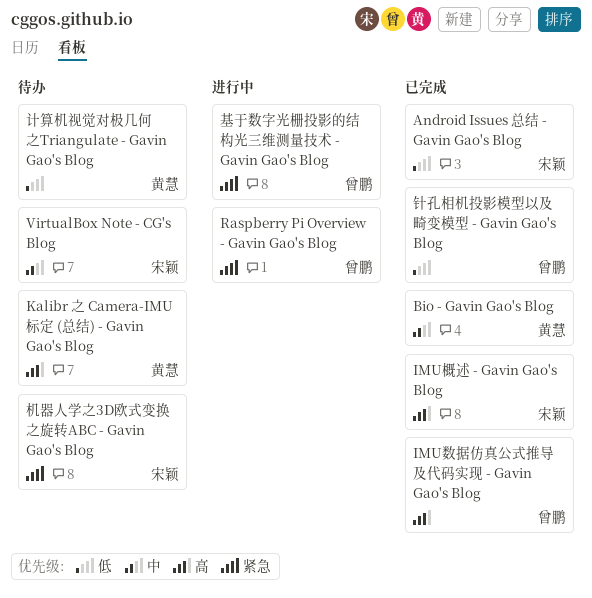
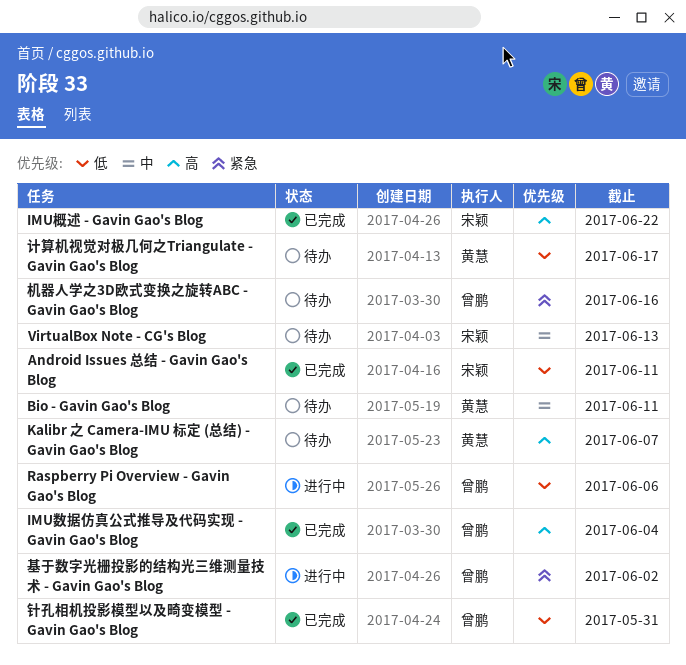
Bio - Gavin Gao's Blog, status: 已完成 -> 待办
Raspberry Pi Overview - Gavin Gao's Blog, priority: 紧急 -> 低
机器人学之3D欧式变换之旋转ABC - Gavin Gao's Blog, owner: 宋颖 -> 曾鹏

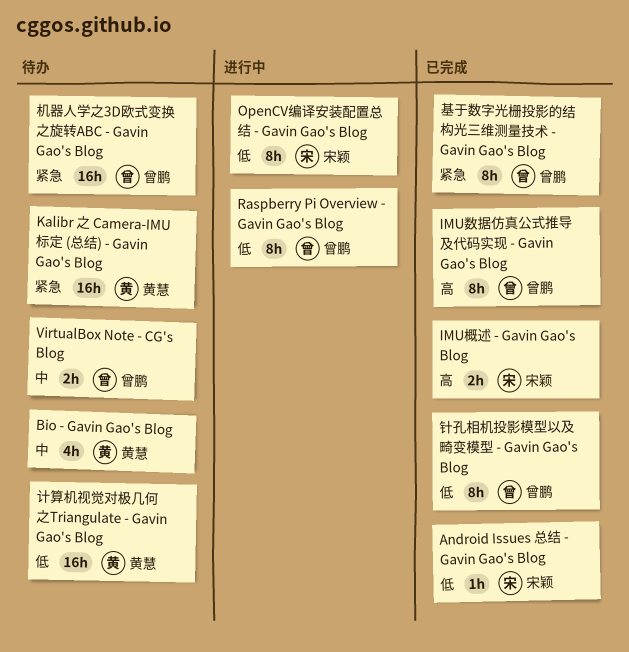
Kalibr 之 Camera-IMU 标定 (总结) - Gavin Gao's Blog, priority: 高 -> 紧急
OpenCV编译安装配置总结 - Gavin Gao's Blog: none -> present
VirtualBox Note - CG's Blog, owner: 宋颖 -> 曾鹏
基于数字光栅投影的结构光三维测量技术 - Gavin Gao's Blog, status: 进行中 -> 已完成

